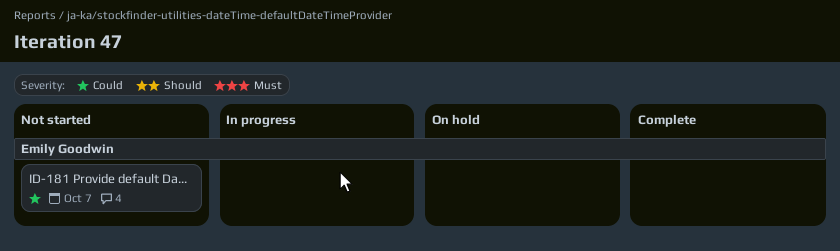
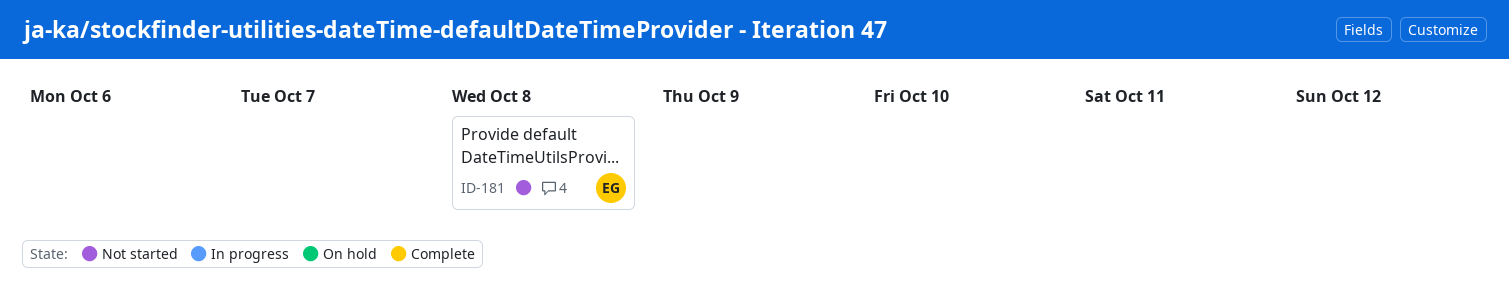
ID-181, due: Oct 7 -> Oct 8

